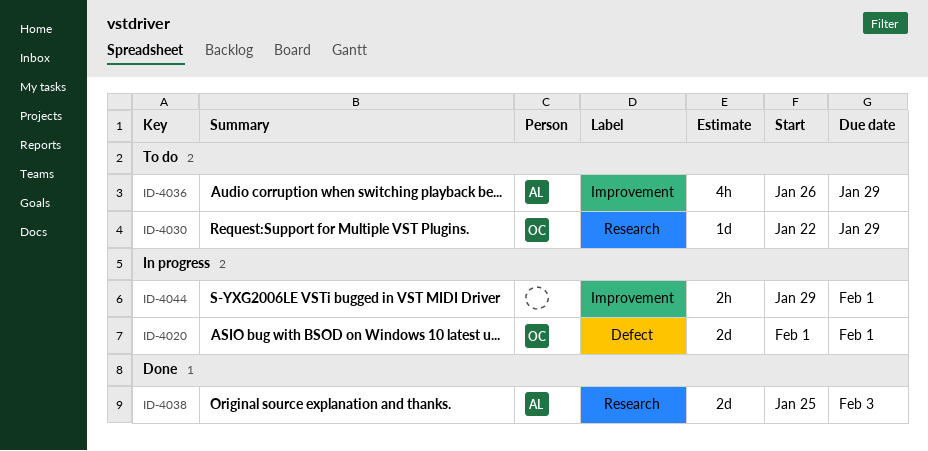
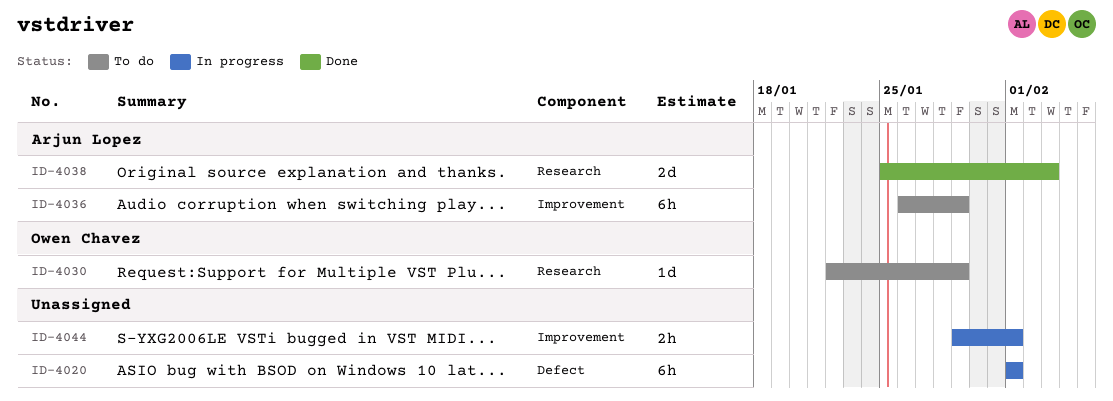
ID-4020, owner: Owen Chavez -> none
ID-4020, estimate: 2d -> 6h
ID-4036, estimate: 4h -> 6h

